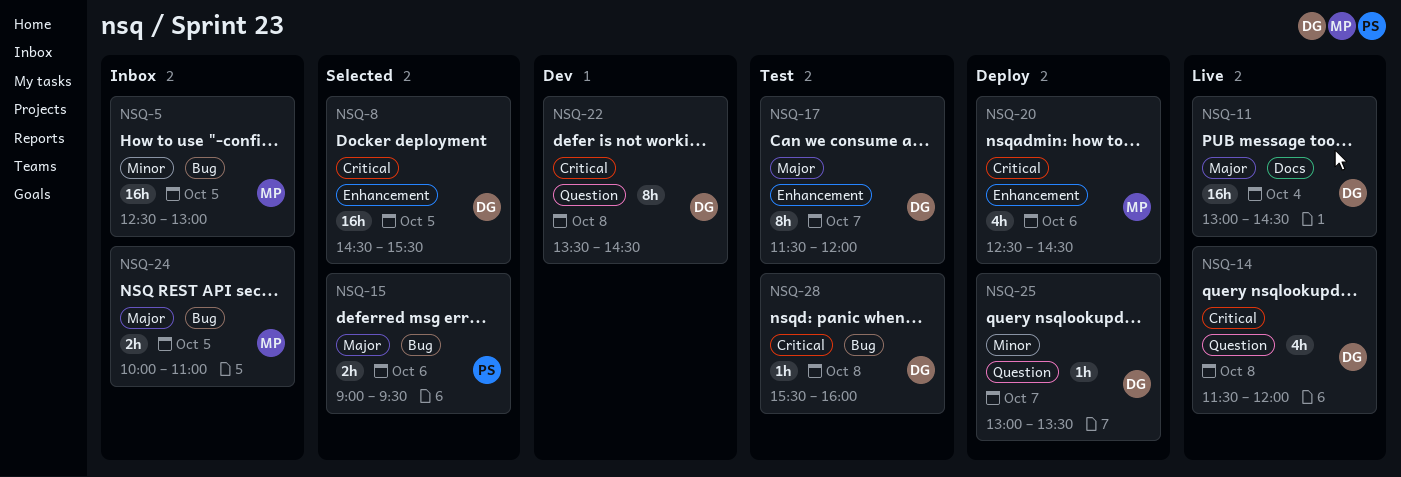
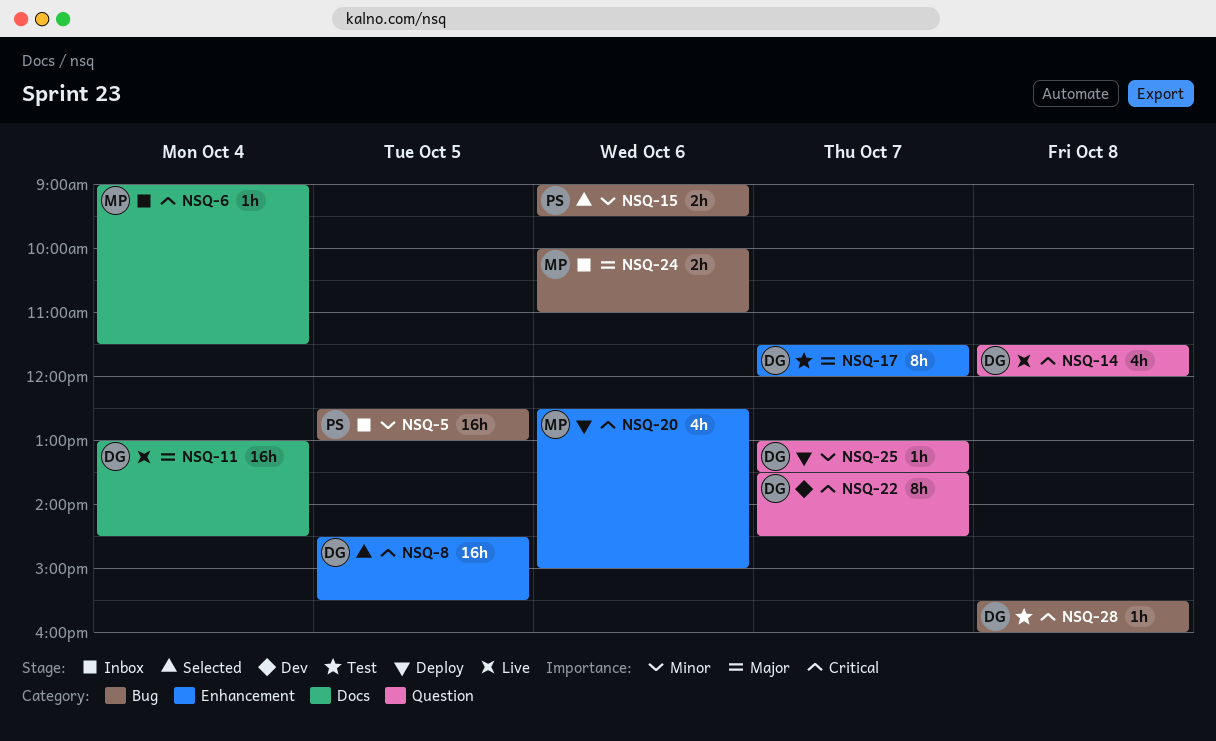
NSQ-5, owner: MP -> PS
NSQ-6: none -> present
NSQ-15, priority: Major -> Minor
NSQ-20, ends: 14:30 -> 15:00
NSQ-22, day: Oct 8 -> Oct 7
NSQ-24, day: Oct 5 -> Oct 6

